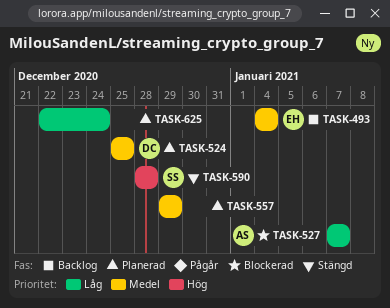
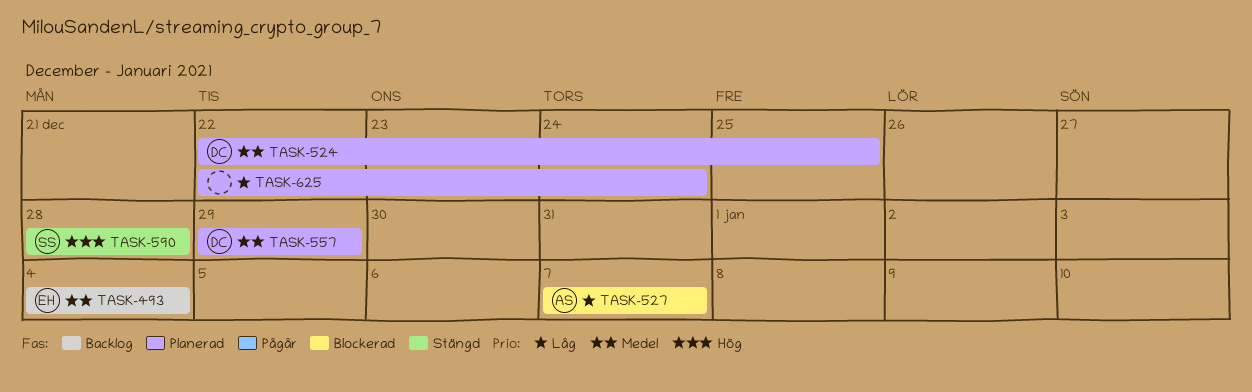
TASK-524, start: Dec 25 -> Dec 22
TASK-557, owner: none -> DC

